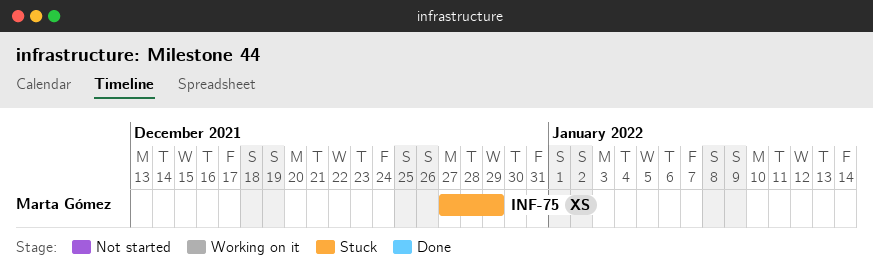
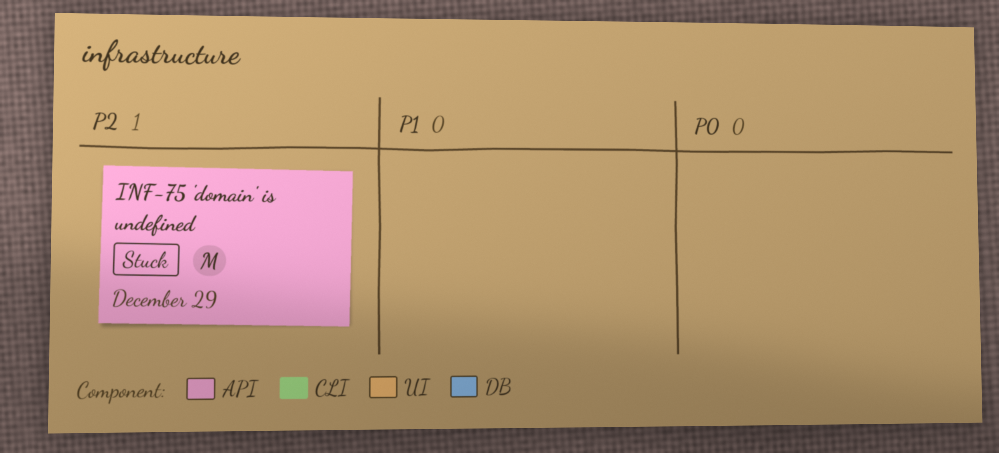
INF-75, estimate: XS -> M

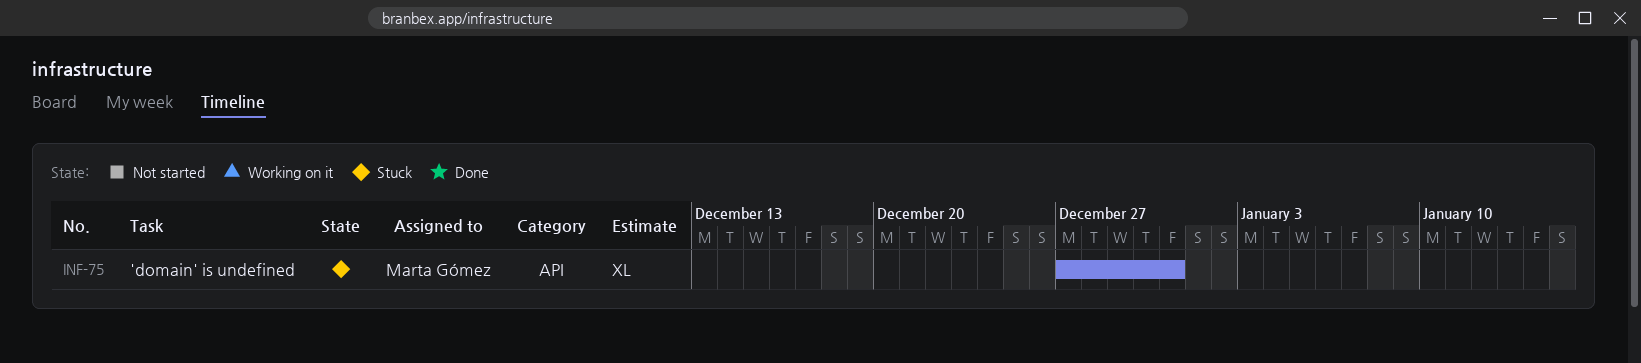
INF-75, estimate: M -> XL
INF-75, due: Dec 29 -> Dec 31

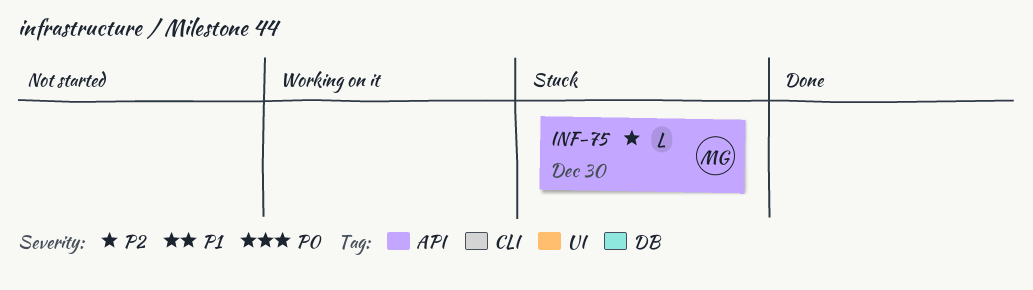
INF-75, estimate: XL -> L
INF-75, due: Dec 31 -> Dec 30

